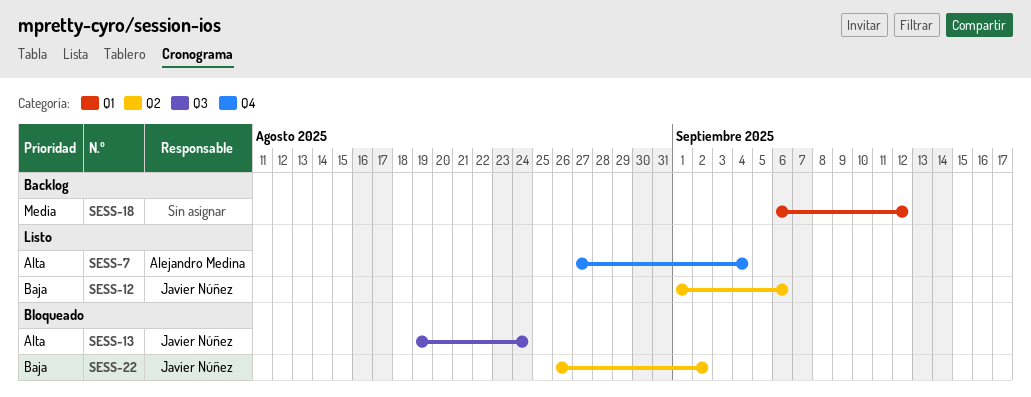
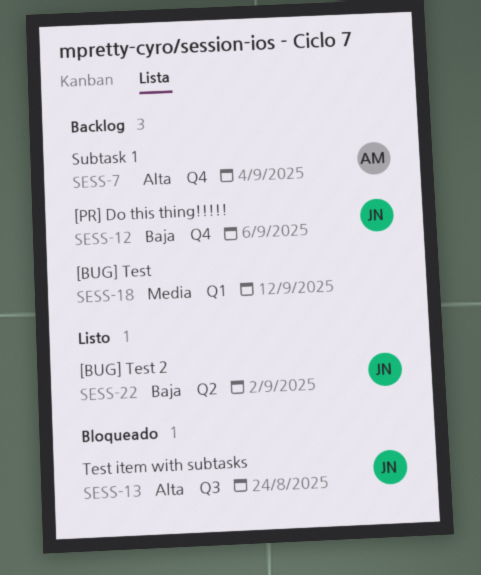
SESS-7, status: Listo -> Backlog
SESS-12, status: Listo -> Backlog
SESS-12, label: Q2 -> Q4
SESS-22, status: Bloqueado -> Listo

